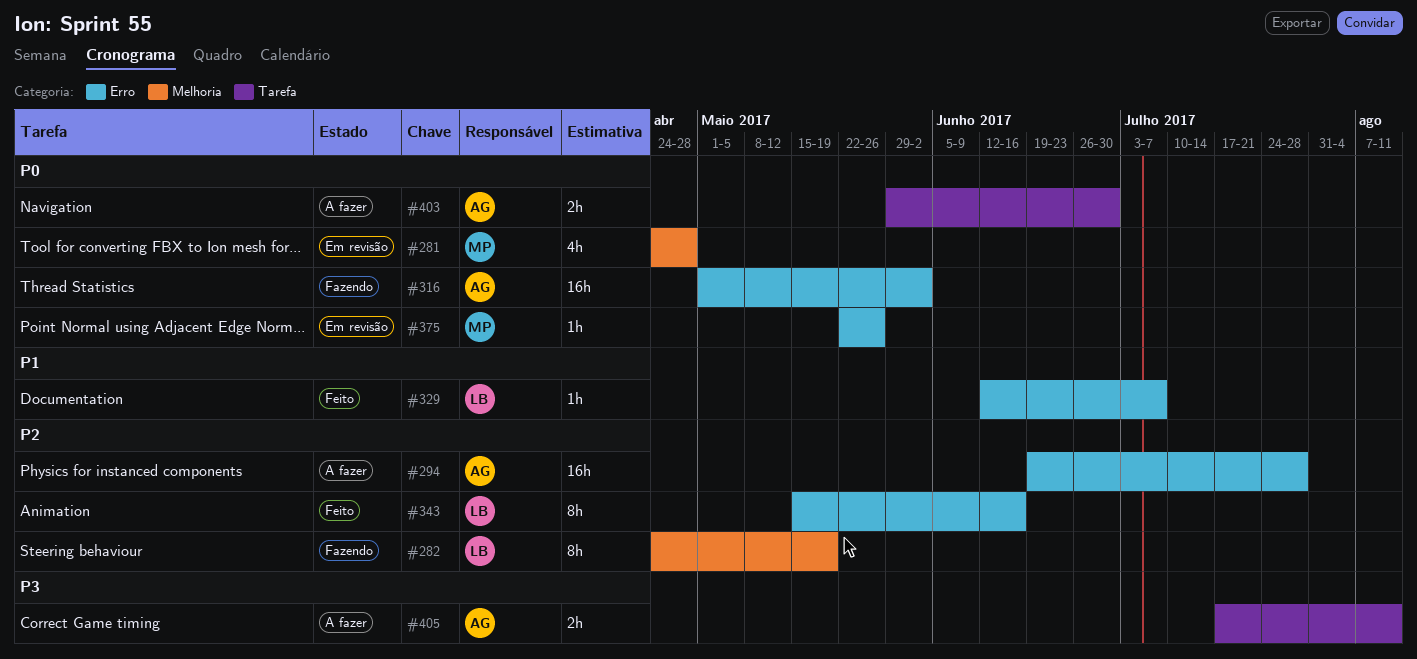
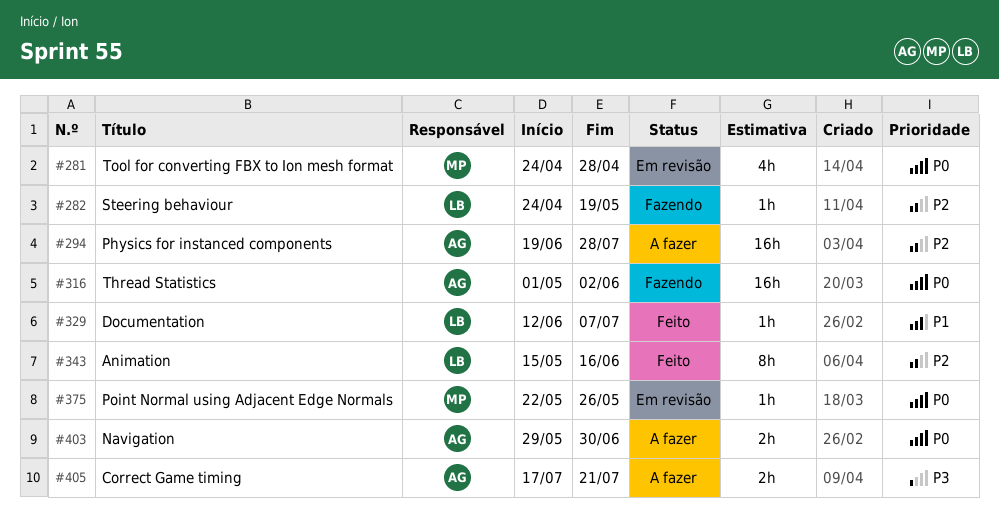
#282, estimate: 8h -> 1h
#405, due: Aug 11 -> Jul 21

